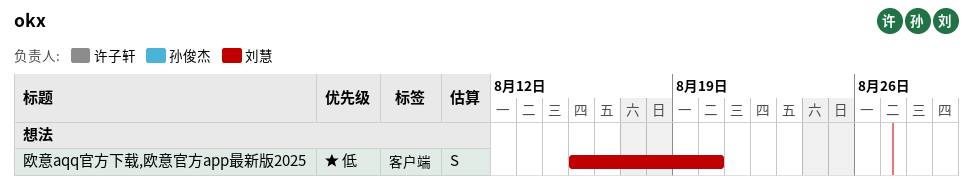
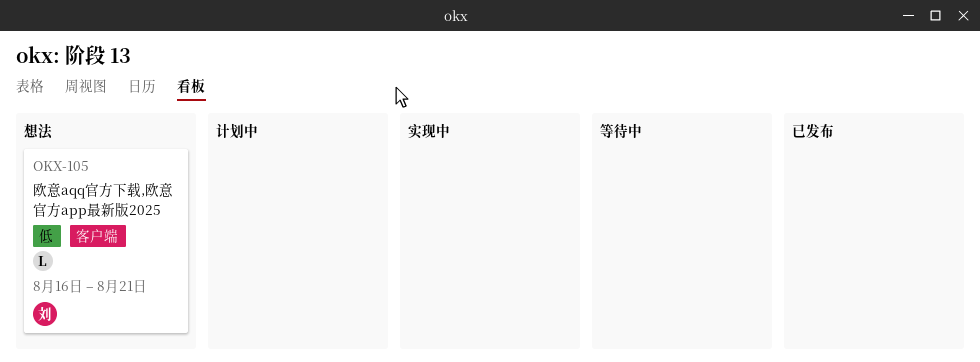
欧意aqq官方下载,欧意官方app最新版2025, estimate: S -> L
欧意aqq官方下载,欧意官方app最新版2025, start: Aug 15 -> Aug 16
欧意aqq官方下载,欧意官方app最新版2025, due: Aug 20 -> Aug 21

